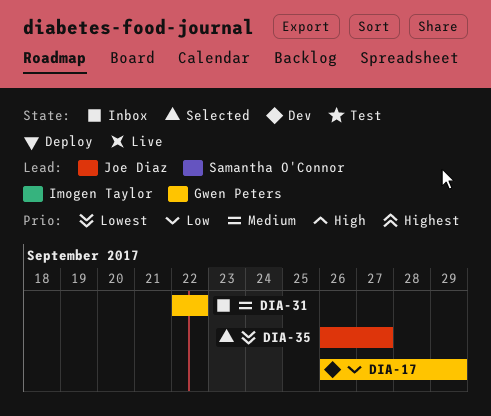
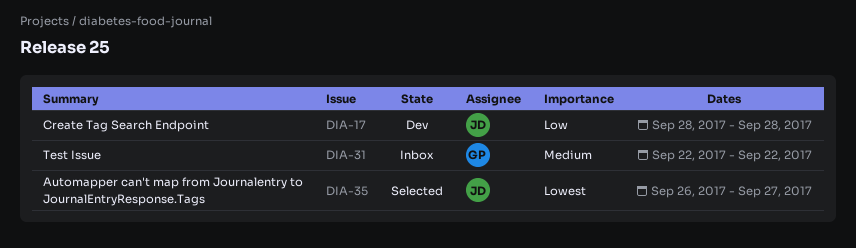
DIA-17, owner: Gwen Peters -> Joe Diaz
DIA-17, start: Sep 26 -> Sep 28
DIA-17, due: Sep 29 -> Sep 28

